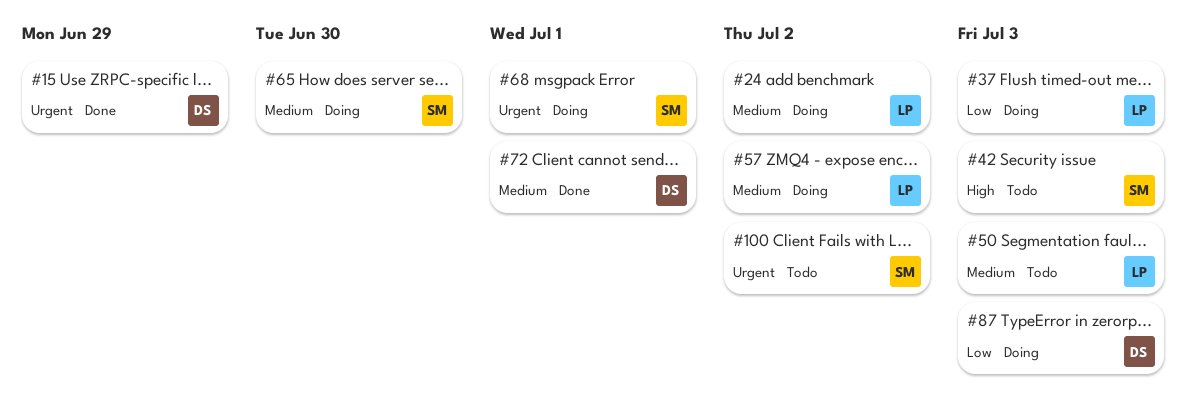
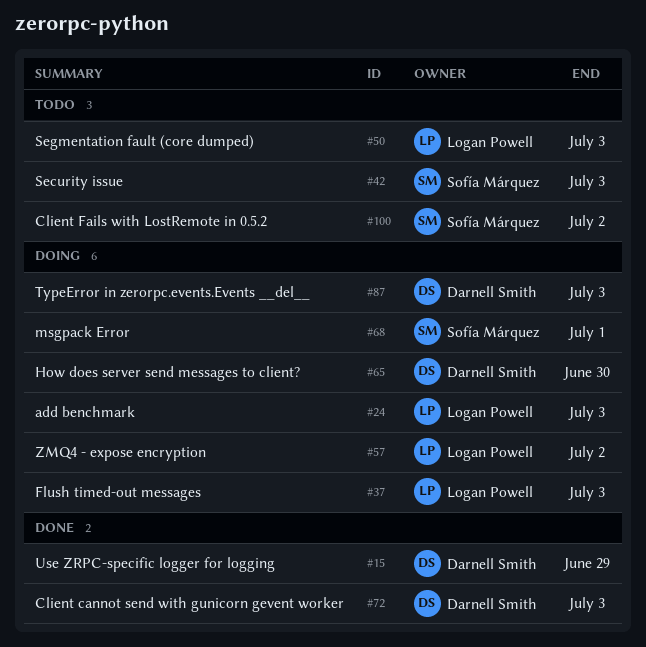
#24, due: Jul 2 -> Jul 3
#65, owner: Sofía Márquez -> Darnell Smith
#72, due: Jul 1 -> Jul 3

